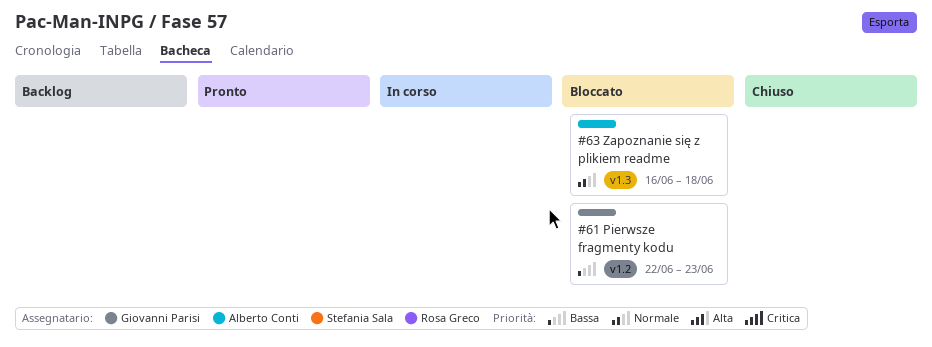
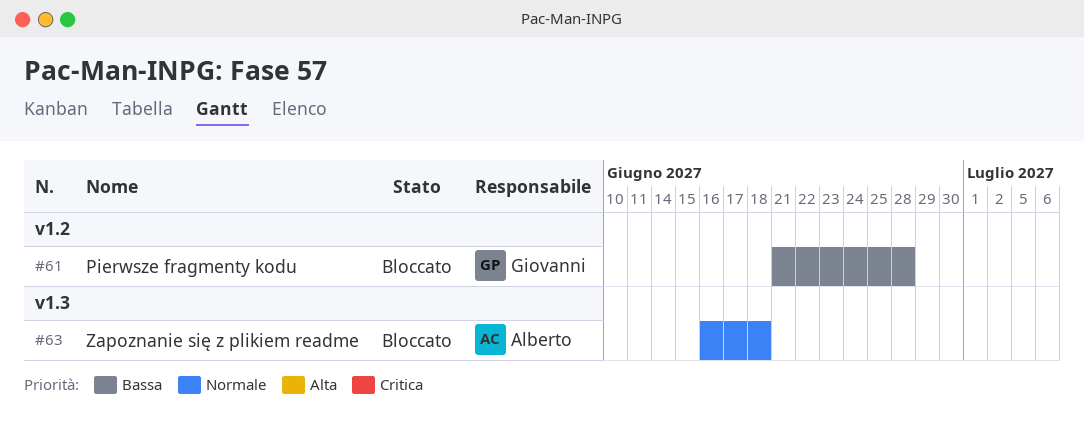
#61, start: Jun 22 -> Jun 21
#61, due: Jun 23 -> Jun 28

